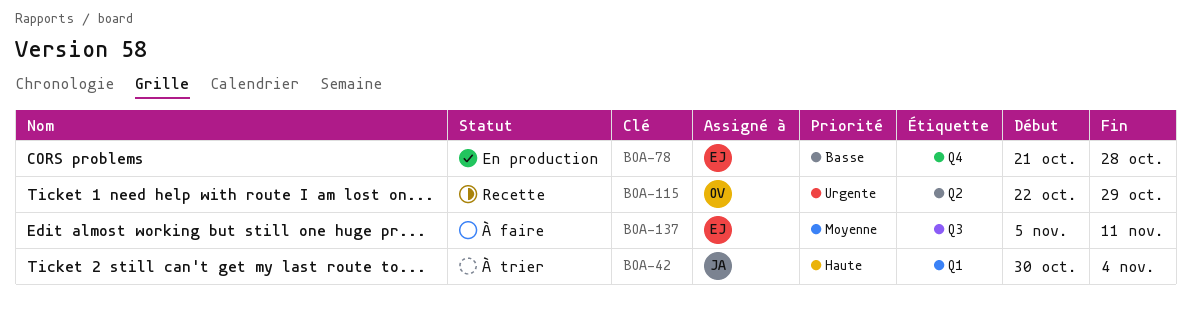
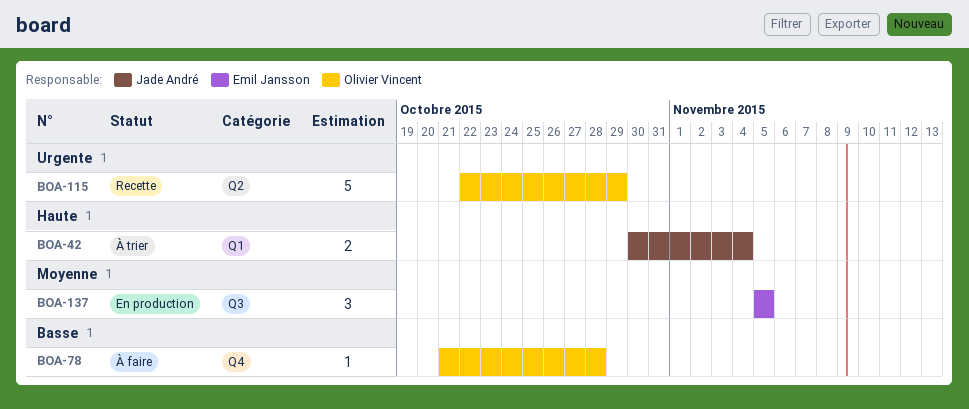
BOA-78, status: En production -> À faire
BOA-78, owner: Emil Jansson -> Olivier Vincent
BOA-137, status: À faire -> En production
BOA-137, due: Nov 11 -> Nov 5

